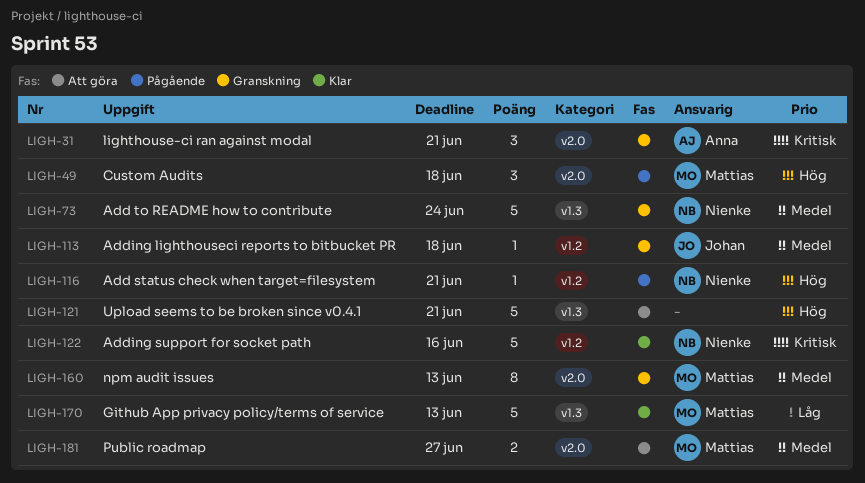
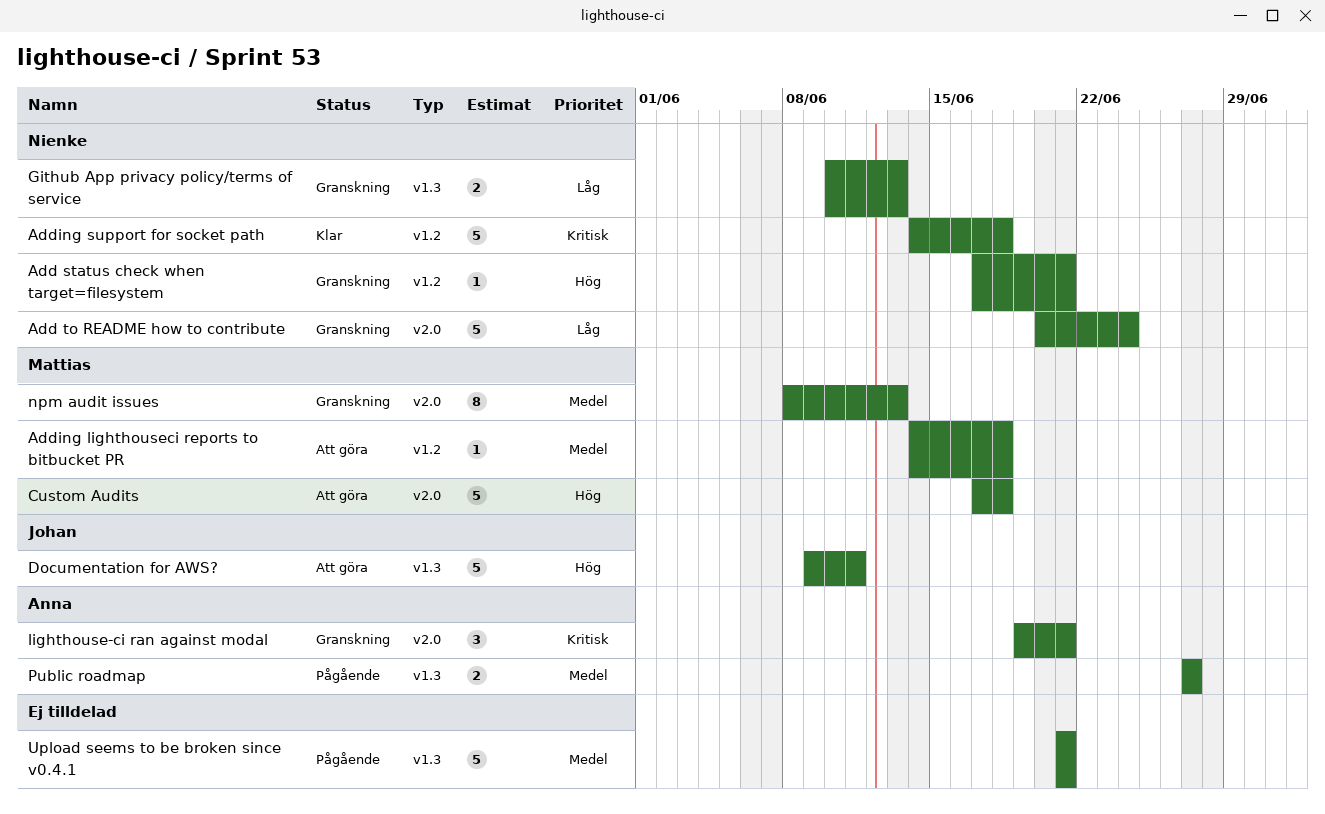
Add status check when target=filesystem, status: Pågående -> Granskning
Add to README how to contribute, priority: Medel -> Låg
Add to README how to contribute, label: v1.3 -> v2.0
Adding lighthouseci reports to bitbucket PR, status: Granskning -> Att göra
Adding lighthouseci reports to bitbucket PR, owner: Johan -> Mattias
Adding support for socket path, due: Jun 16 -> Jun 18
Custom Audits, status: Pågående -> Att göra
Custom Audits, estimate: 3 -> 5
Documentation for AWS?: none -> present
Github App privacy policy/terms of service, status: Klar -> Granskning
Github App privacy policy/terms of service, owner: Mattias -> Nienke
Github App privacy policy/terms of service, estimate: 5 -> 2
Public roadmap, status: Att göra -> Pågående
Public roadmap, owner: Mattias -> Anna
Public roadmap, label: v2.0 -> v1.3
Upload seems to be broken since v0.4.1, status: Att göra -> Pågående
Upload seems to be broken since v0.4.1, priority: Hög -> Medel

